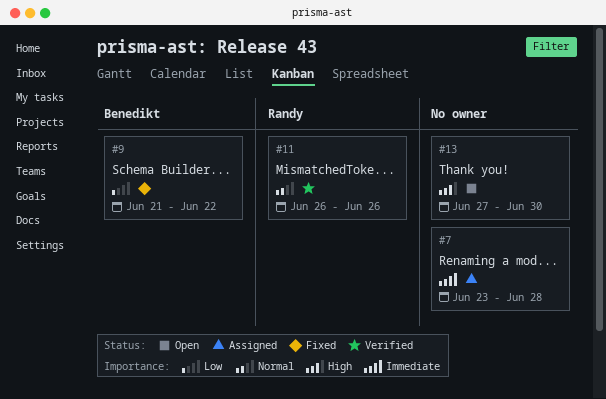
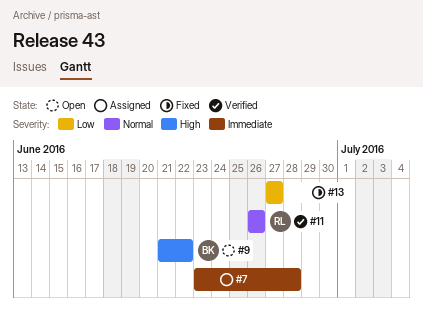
#9, status: Fixed -> Open
#9, priority: Low -> High
#13, status: Open -> Fixed
#13, priority: High -> Low
#13, due: Jun 30 -> Jun 27

